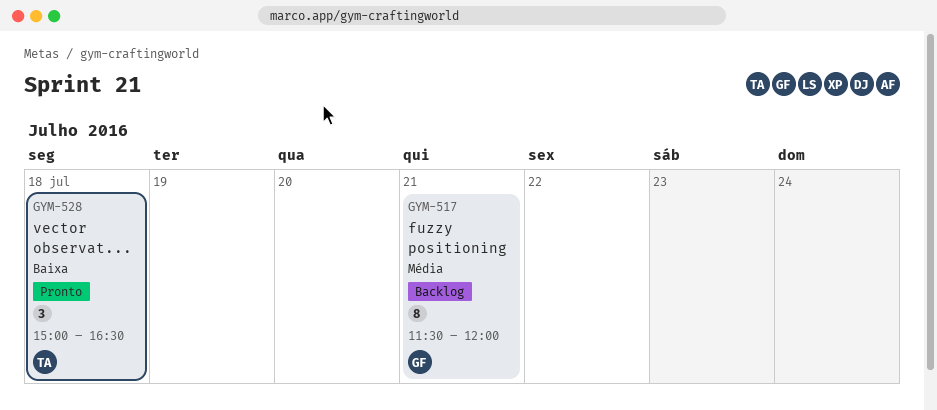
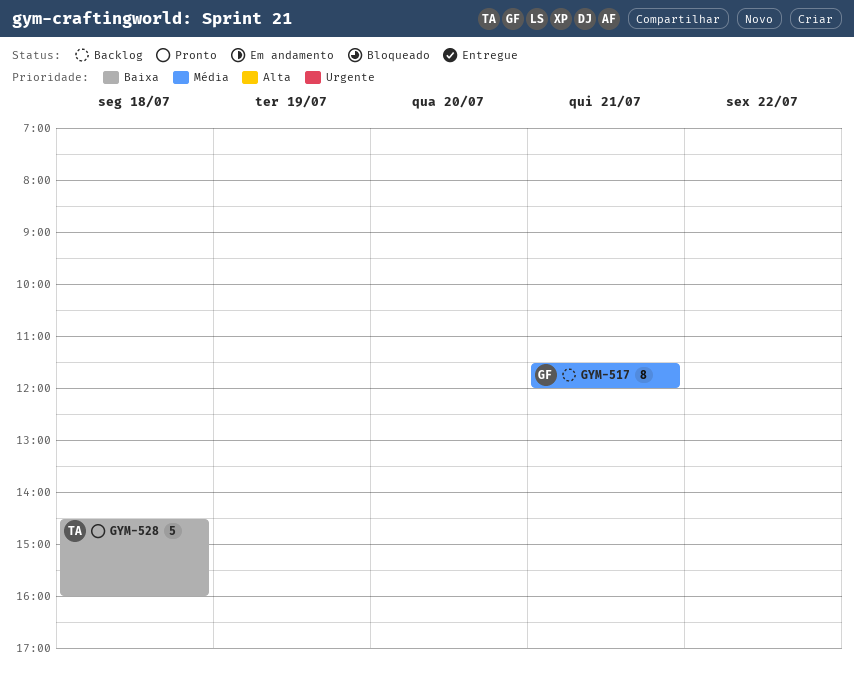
GYM-528, estimate: 3 -> 5
GYM-528, begins: 15:00 -> 14:30
GYM-528, ends: 16:30 -> 16:00

